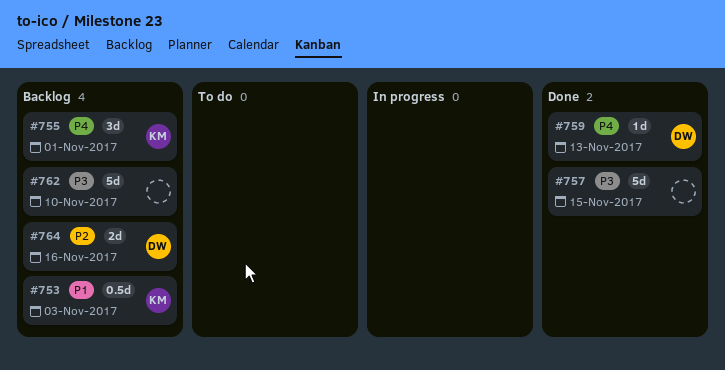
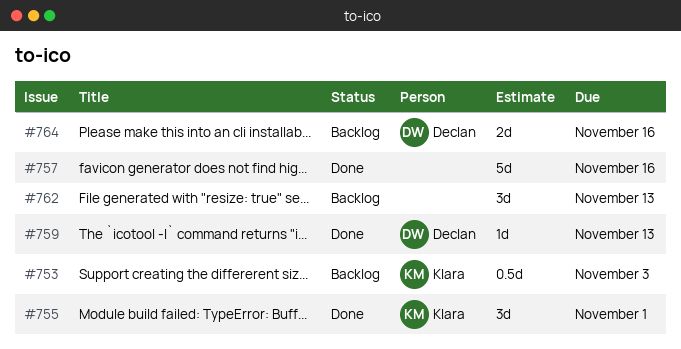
#755, status: Backlog -> Done
#757, due: Nov 15 -> Nov 16
#762, estimate: 5d -> 3d
#762, due: Nov 10 -> Nov 13

